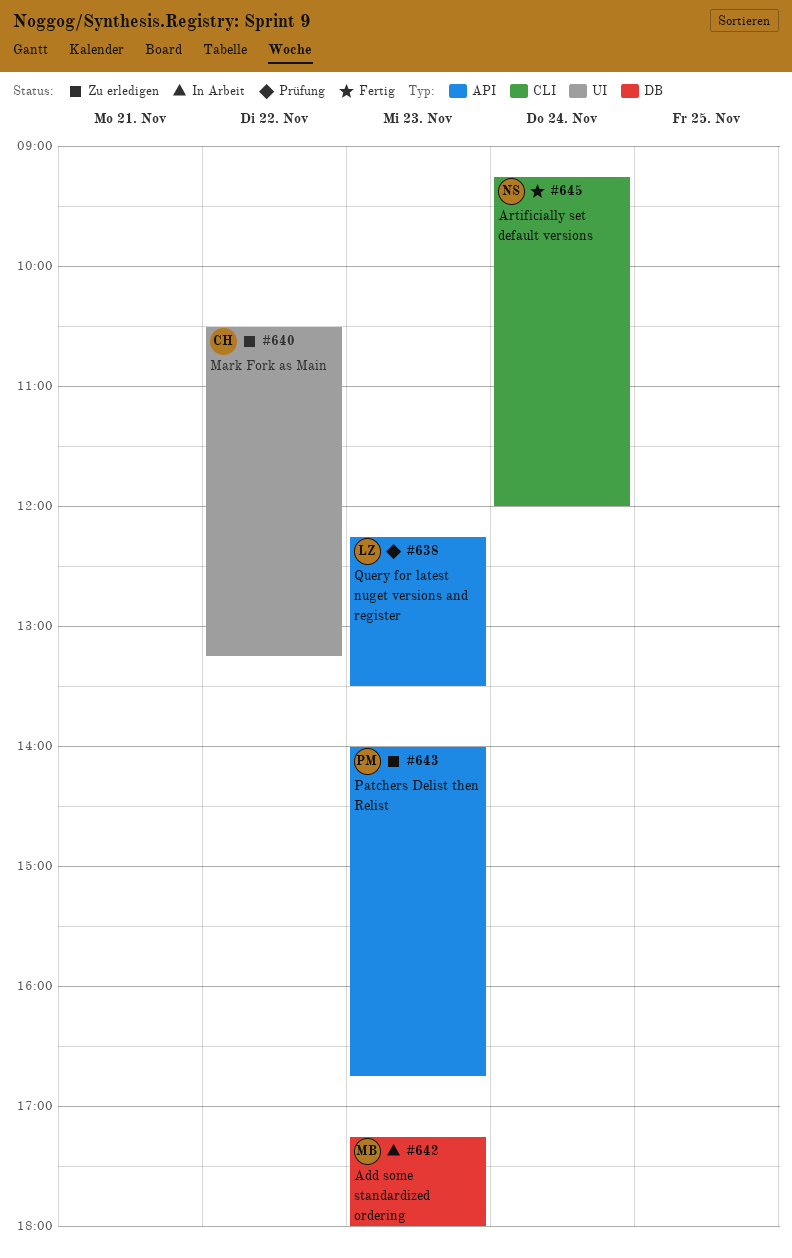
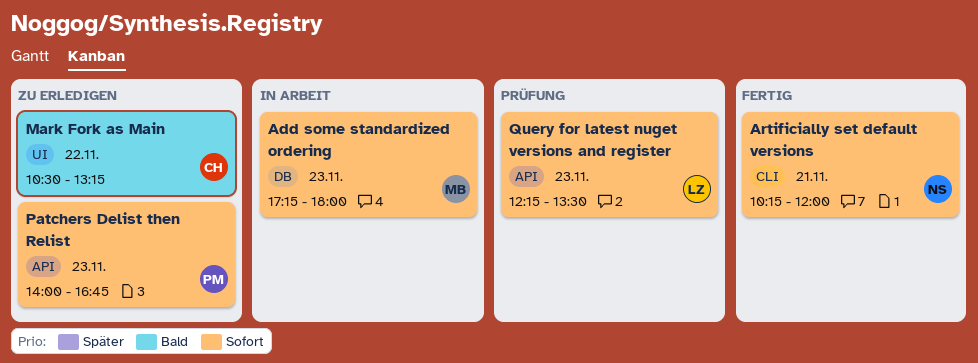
Artificially set default versions, day: Nov 24 -> Nov 21
Artificially set default versions, begins: 09:15 -> 10:15

